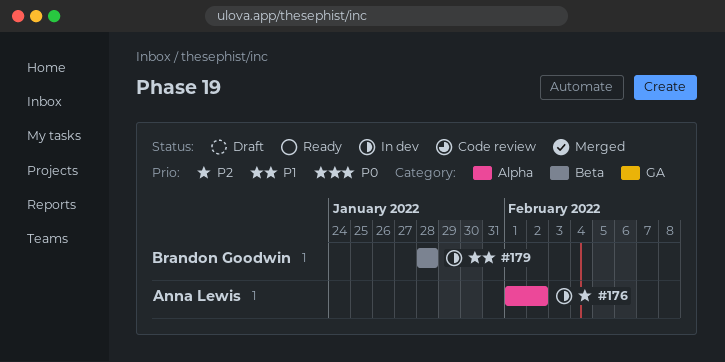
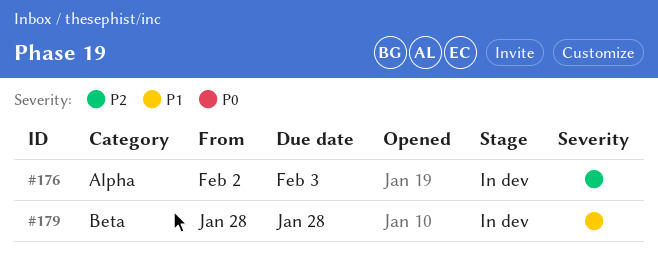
#176, start: Feb 1 -> Feb 2
#176, due: Feb 2 -> Feb 3

